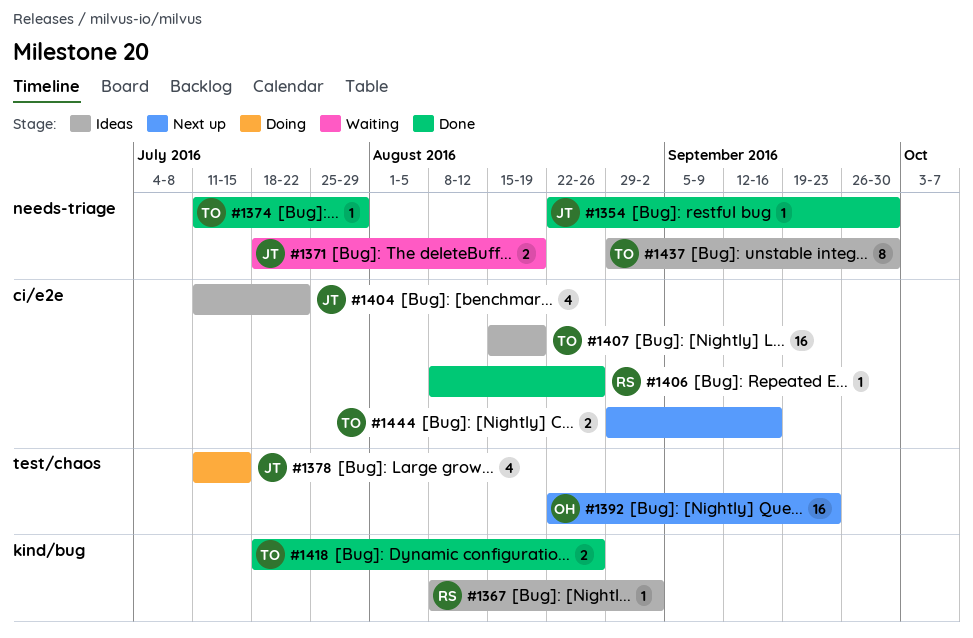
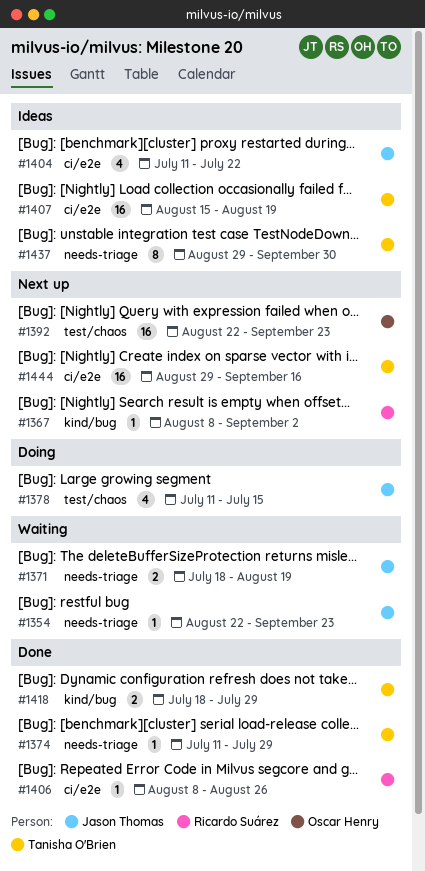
#1354, status: Done -> Waiting
#1354, due: Sep 30 -> Sep 23
#1367, status: Ideas -> Next up
#1418, due: Aug 26 -> Jul 29
#1444, estimate: 2 -> 16

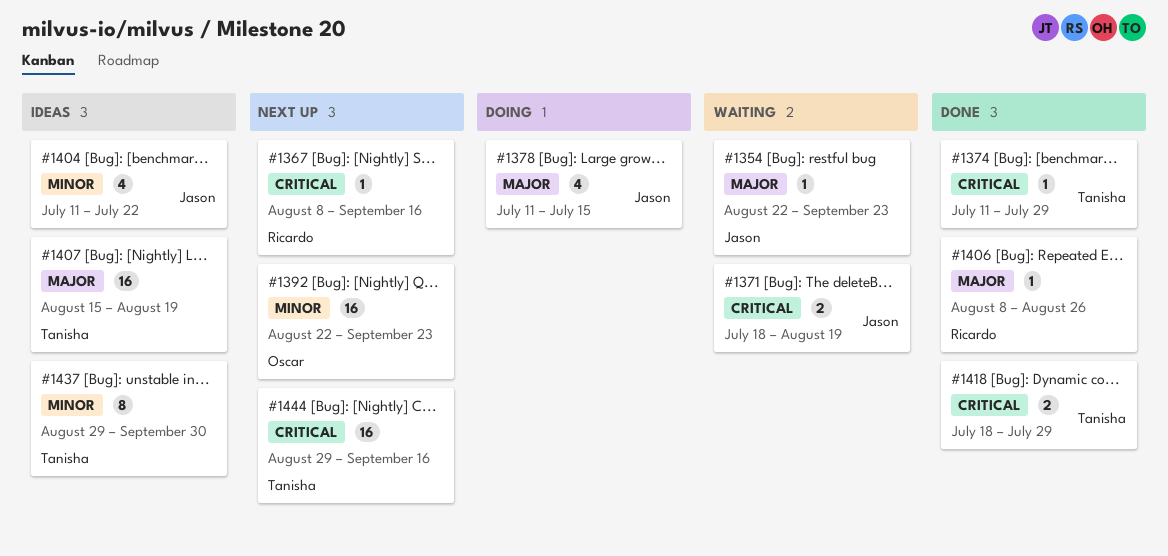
#1367, due: Sep 2 -> Sep 16

